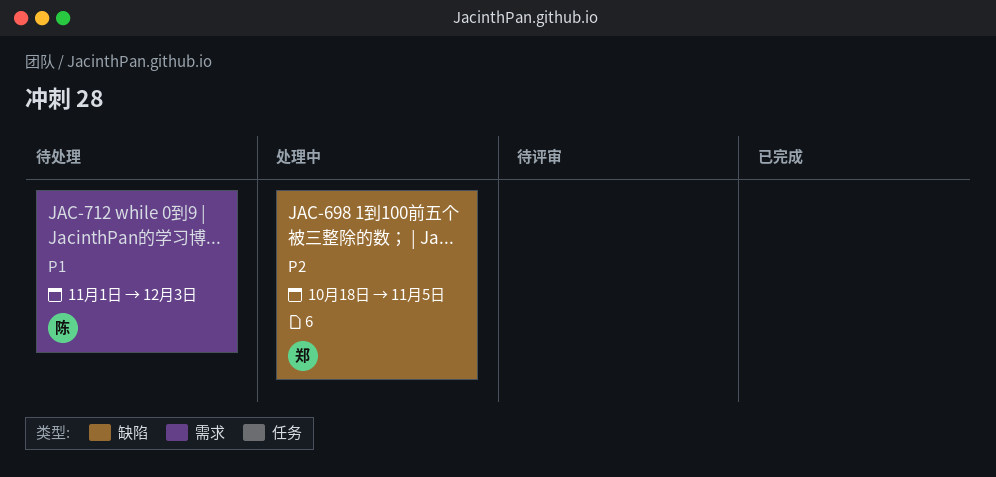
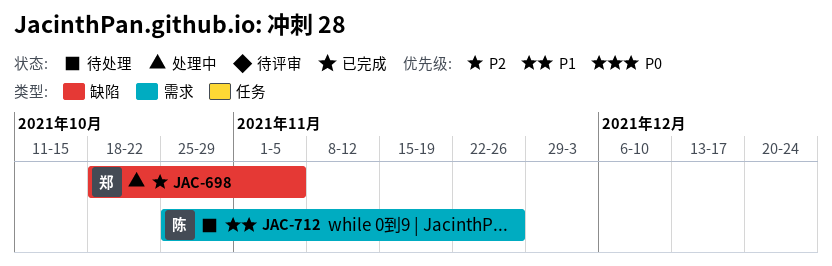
JAC-712, start: Nov 1 -> Oct 25
JAC-712, due: Dec 3 -> Nov 26

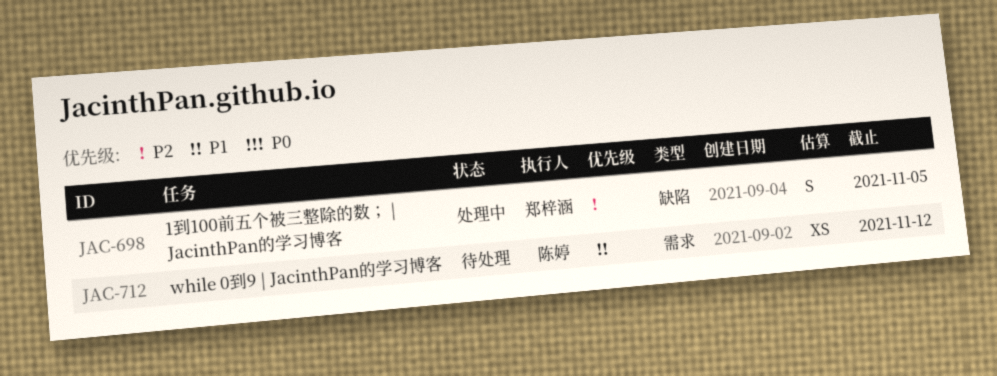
JAC-712, due: Nov 26 -> Nov 12

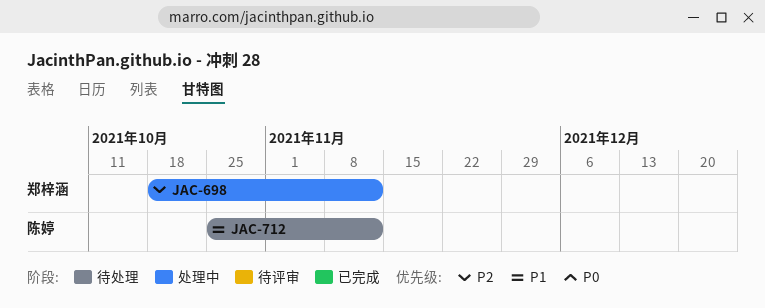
JAC-698, due: Nov 5 -> Nov 12

